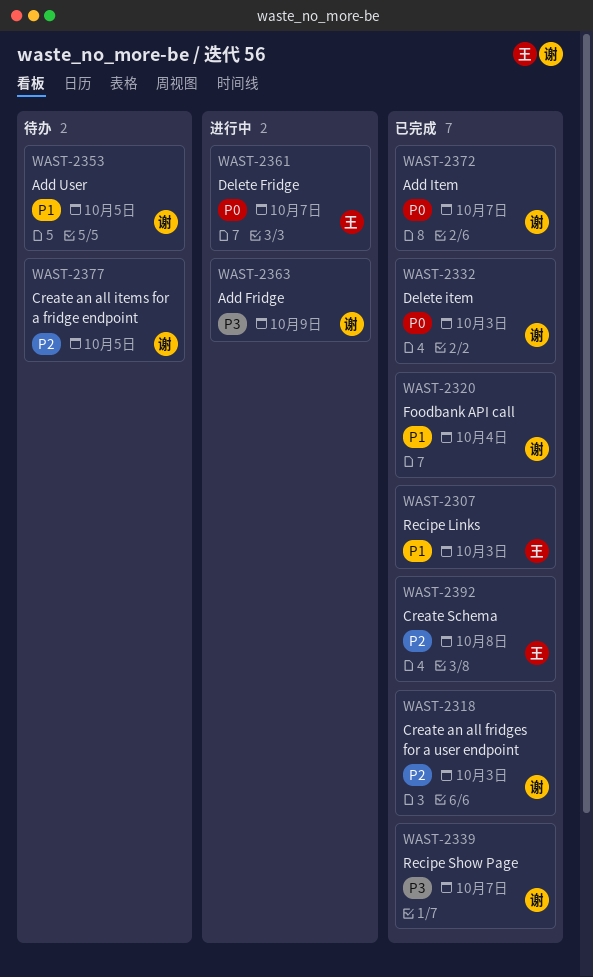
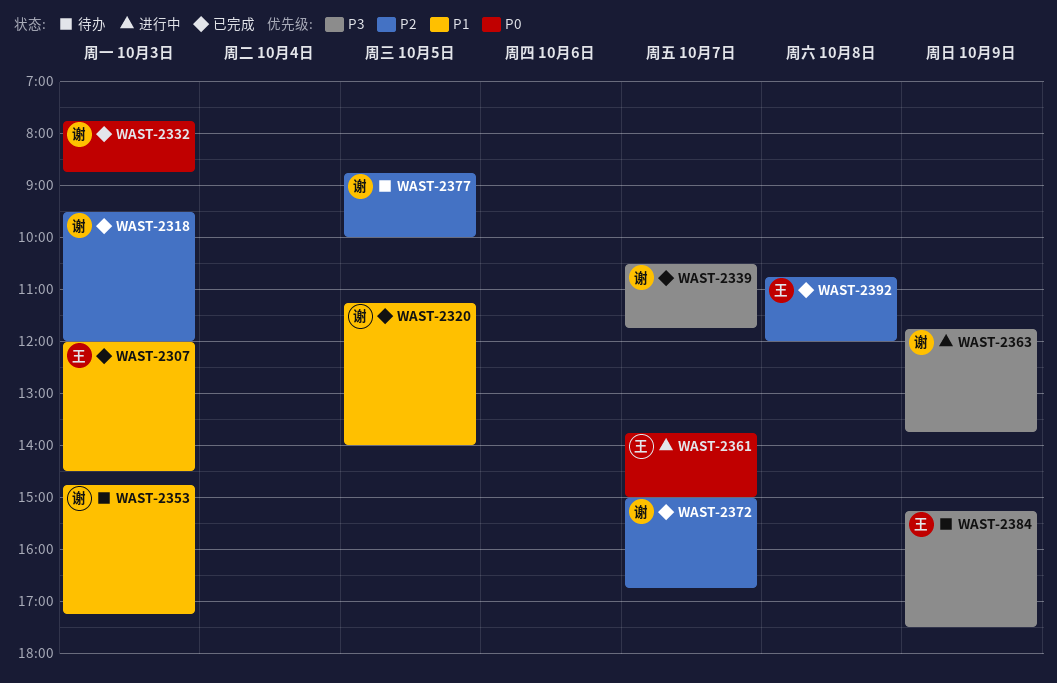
WAST-2320, day: Oct 4 -> Oct 5
WAST-2353, day: Oct 5 -> Oct 3
WAST-2372, priority: P0 -> P2
WAST-2384: none -> present

